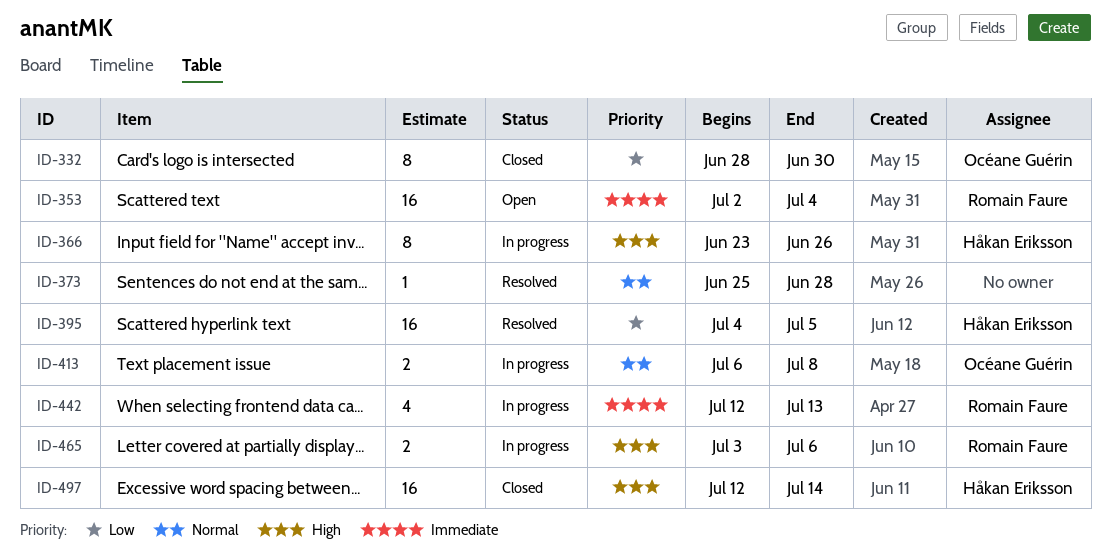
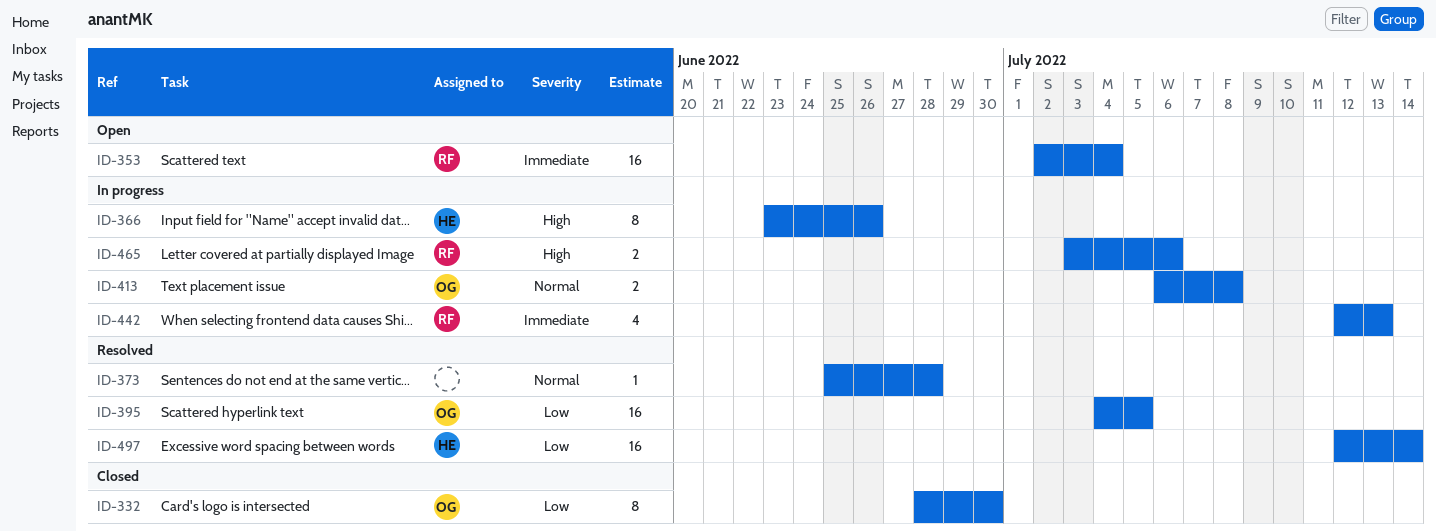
ID-395, owner: Håkan Eriksson -> Océane Guérin
ID-497, status: Closed -> Resolved
ID-497, priority: High -> Low

